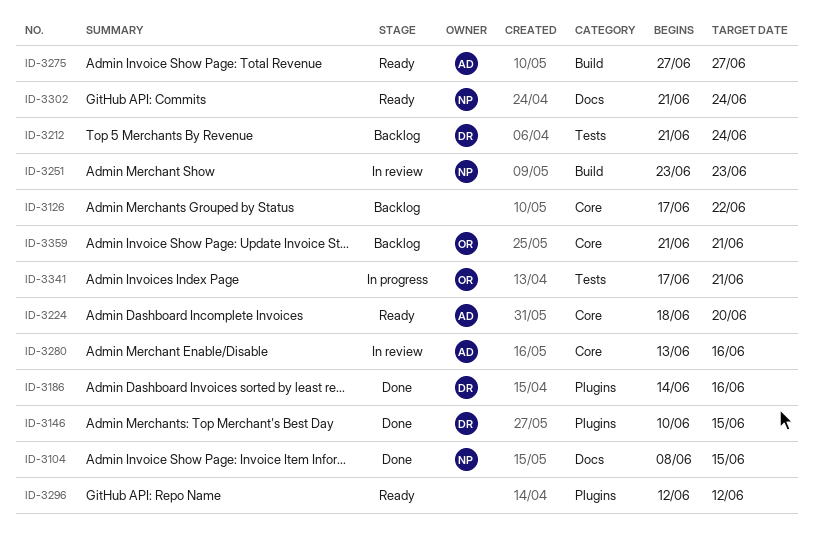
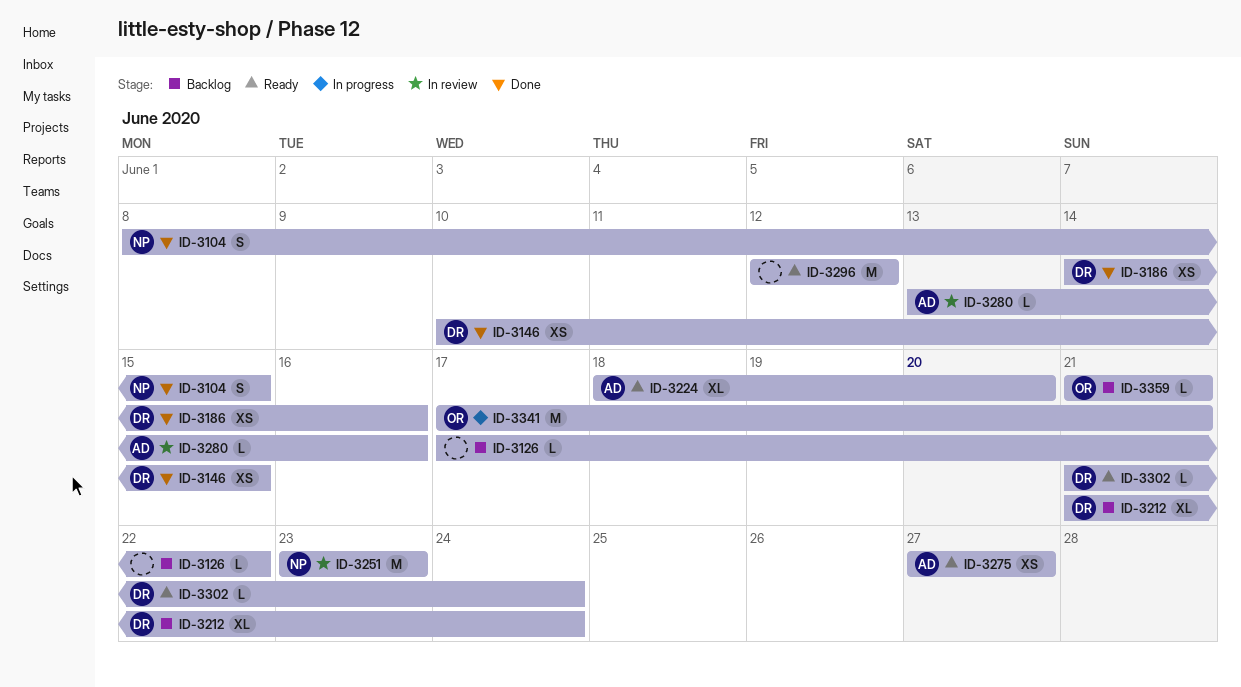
ID-3302, owner: NP -> DR

